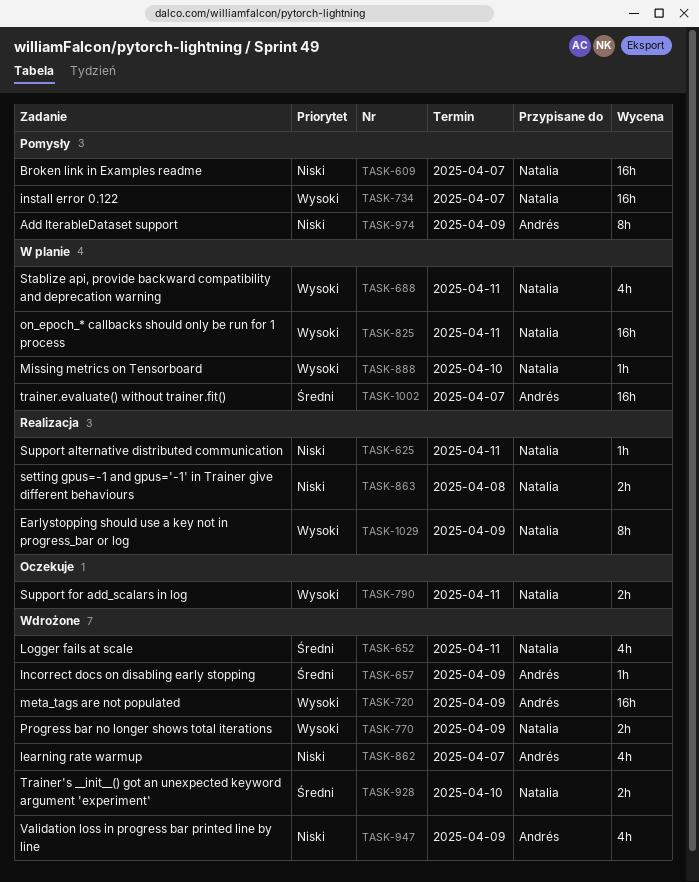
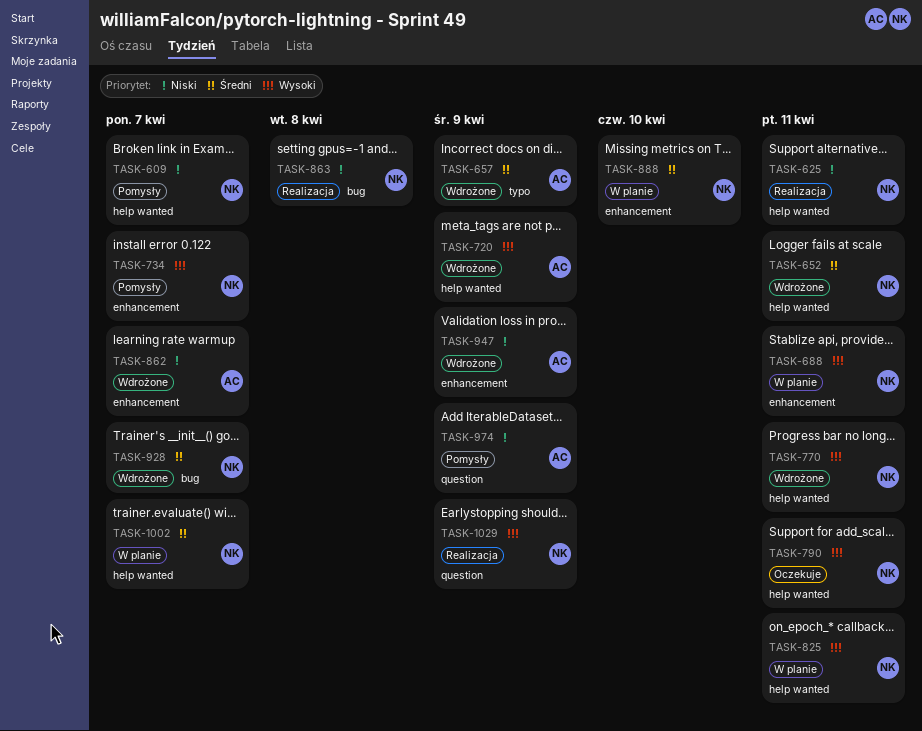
TASK-770, due: Apr 9 -> Apr 11
TASK-888, priority: Wysoki -> Średni
TASK-928, due: Apr 10 -> Apr 7
TASK-1002, owner: Andrés -> Natalia

